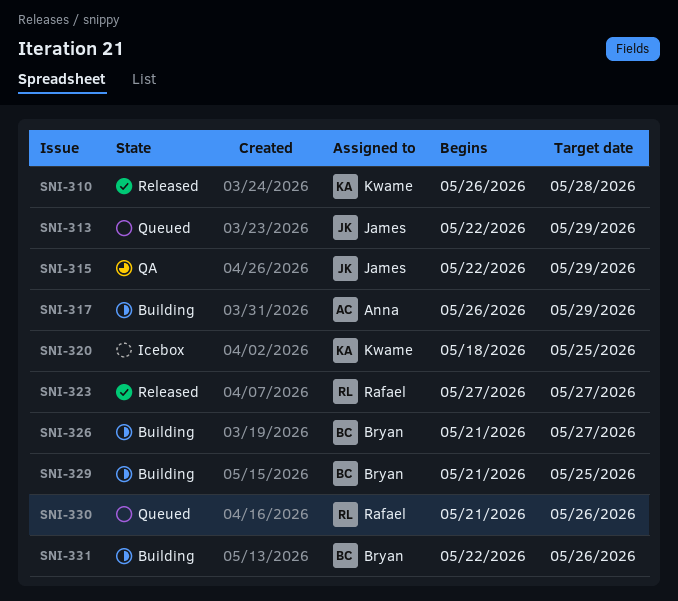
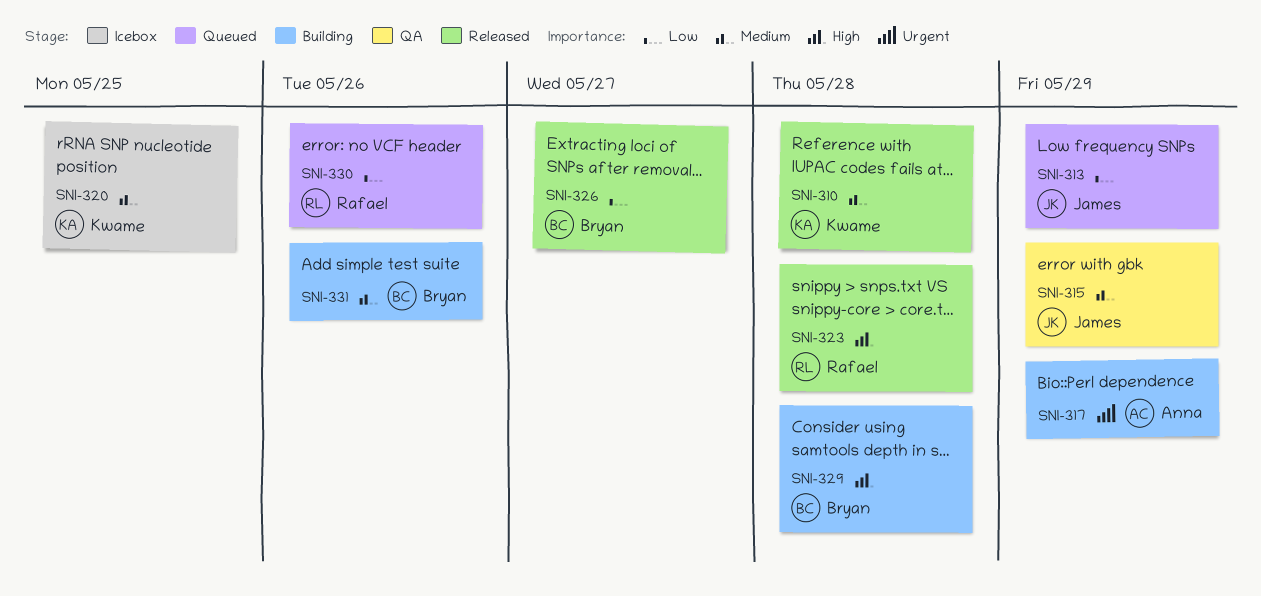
SNI-323, due: May 27 -> May 28
SNI-326, status: Building -> Released
SNI-329, due: May 25 -> May 28

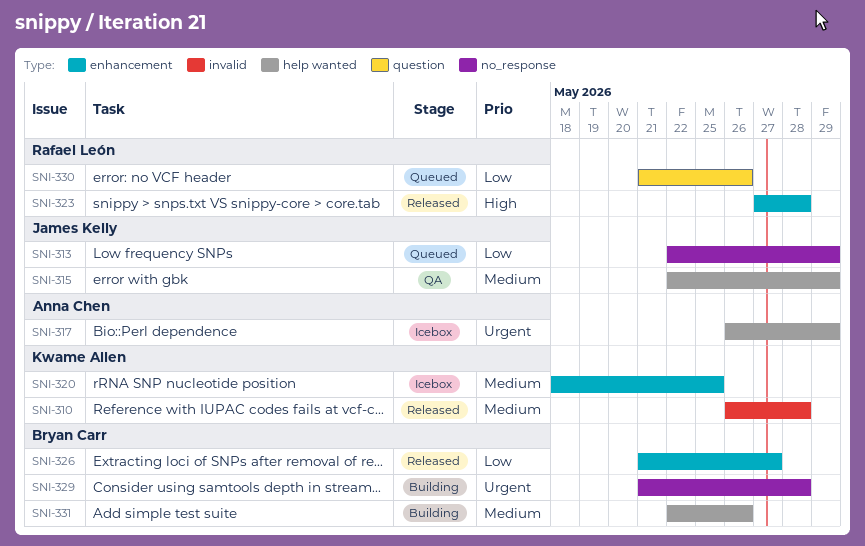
SNI-317, status: Building -> Icebox
SNI-329, priority: High -> Urgent

